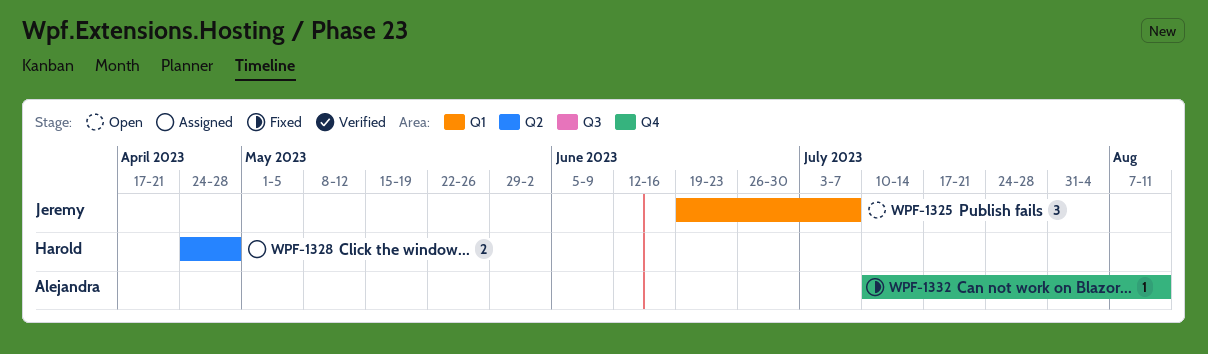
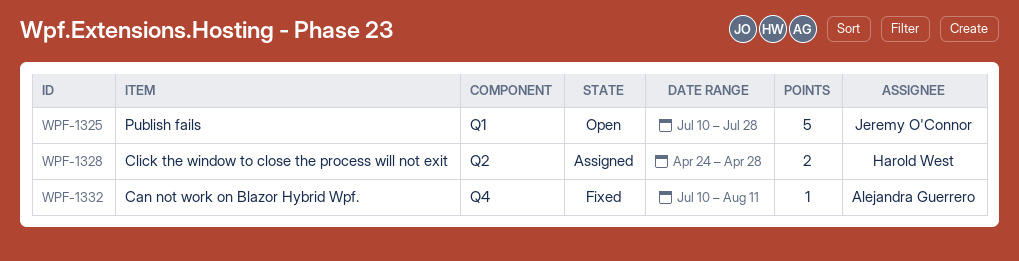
WPF-1325, estimate: 3 -> 5
WPF-1325, start: Jun 19 -> Jul 10
WPF-1325, due: Jul 7 -> Jul 28

